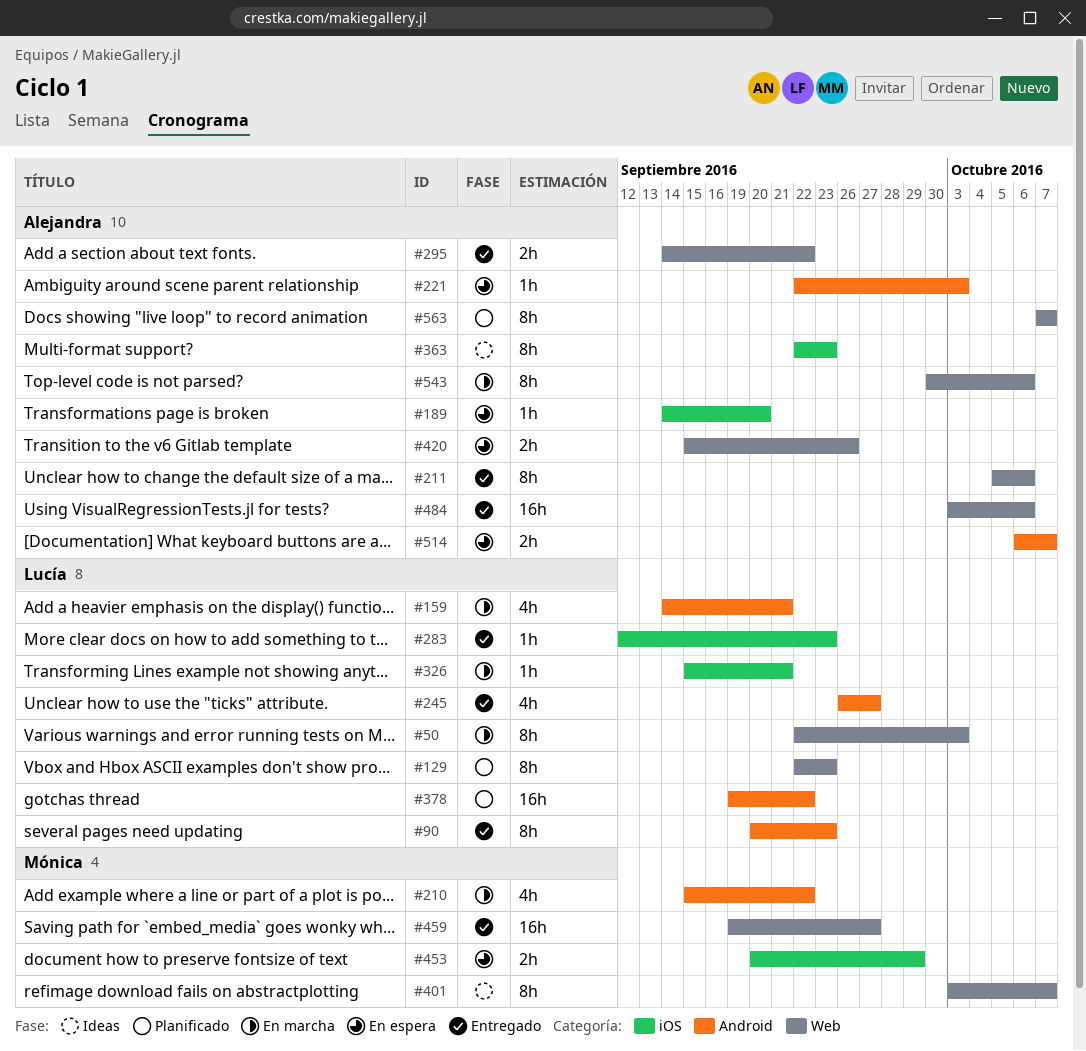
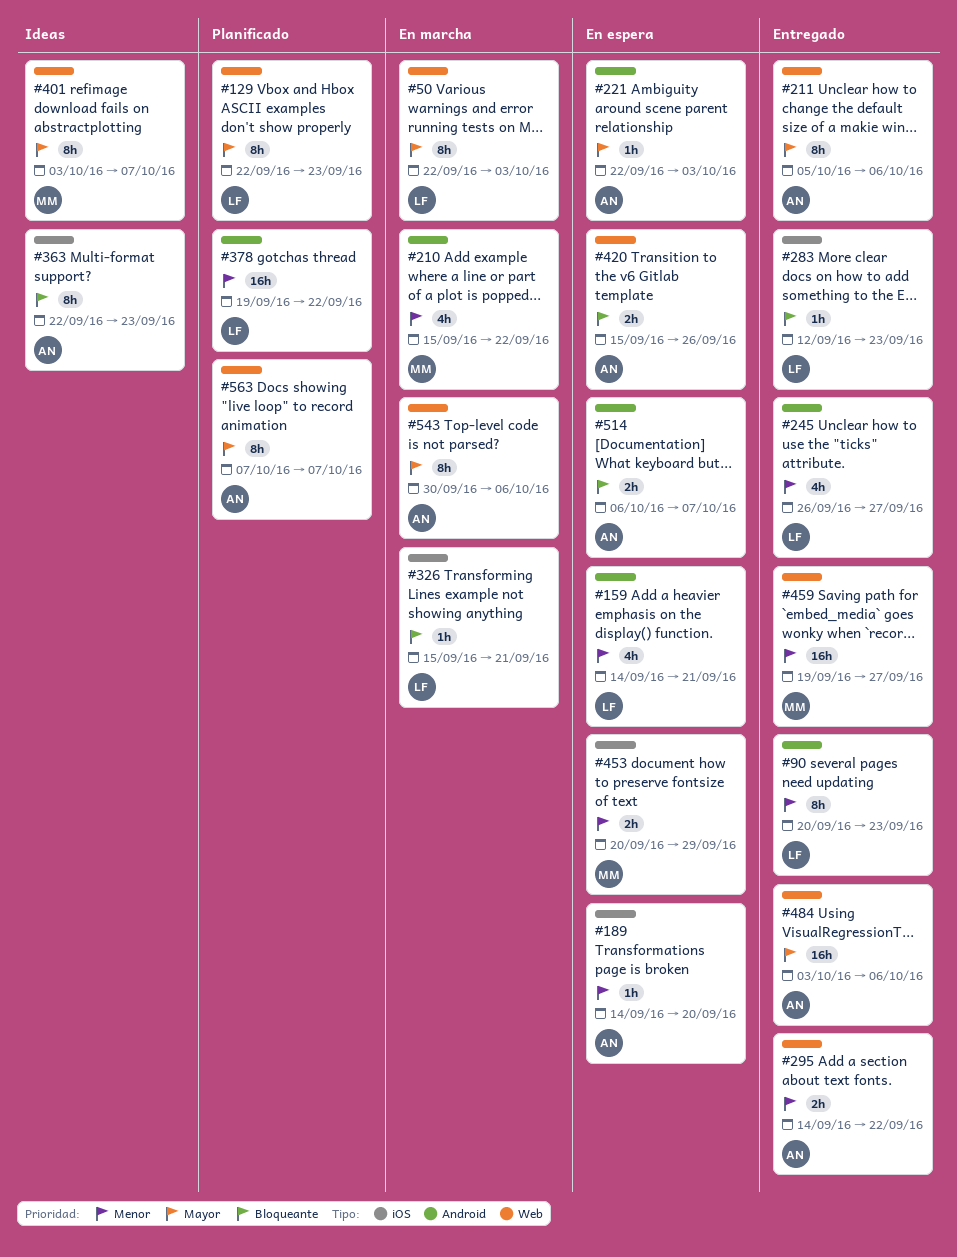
#159, status: En marcha -> En espera

